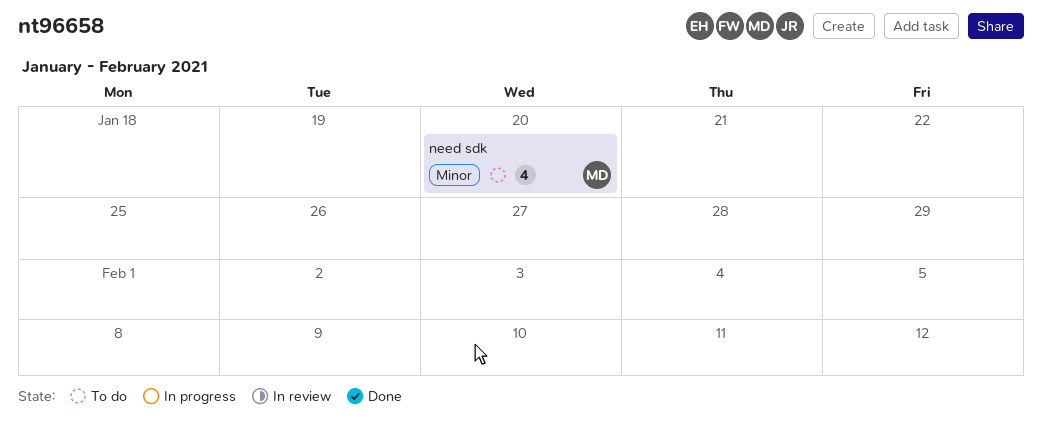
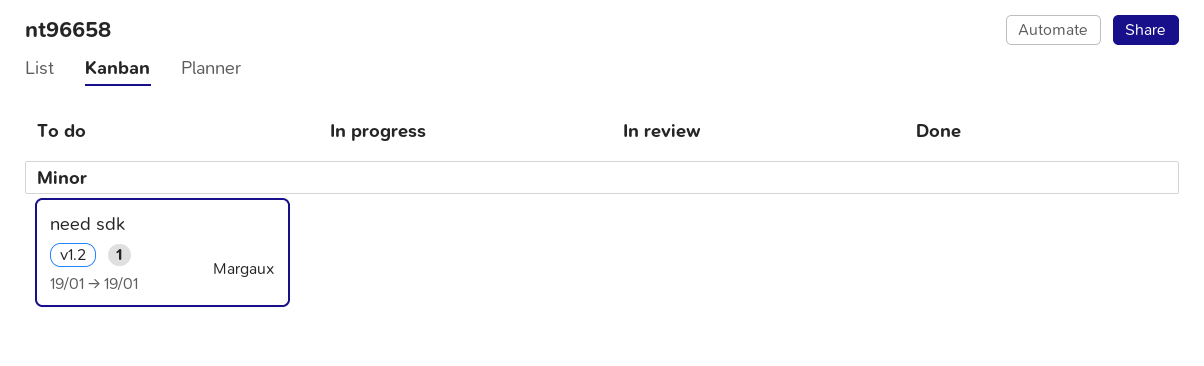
need sdk, estimate: 4 -> 1
need sdk, due: Jan 20 -> Jan 19

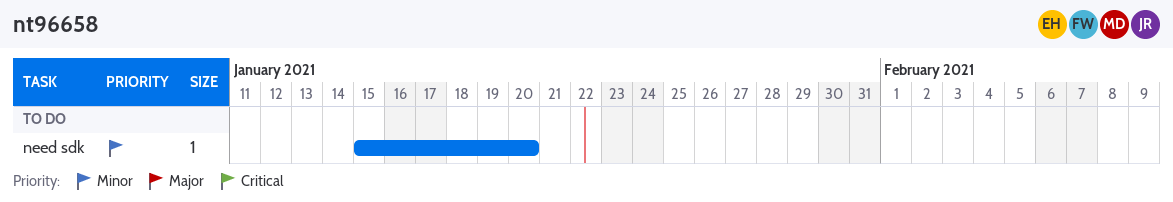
need sdk, start: Jan 19 -> Jan 15
need sdk, due: Jan 19 -> Jan 20

